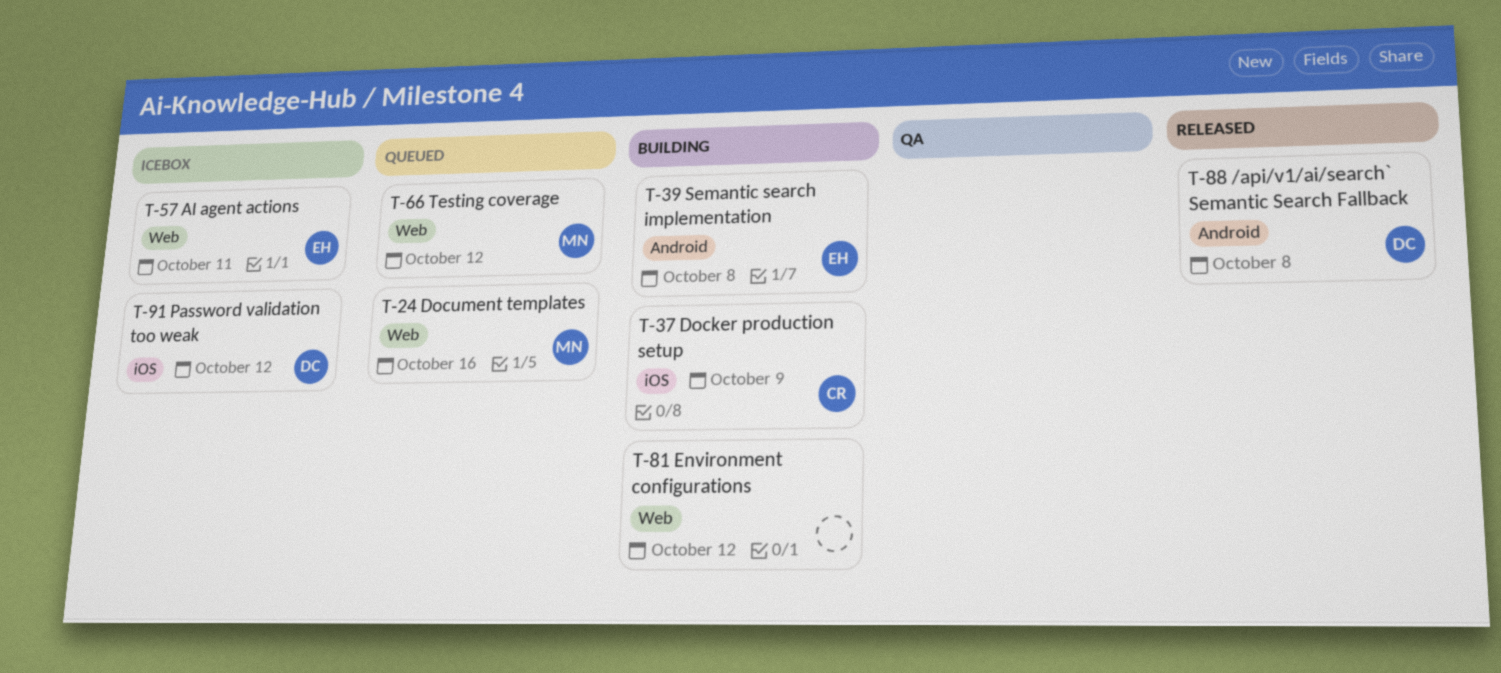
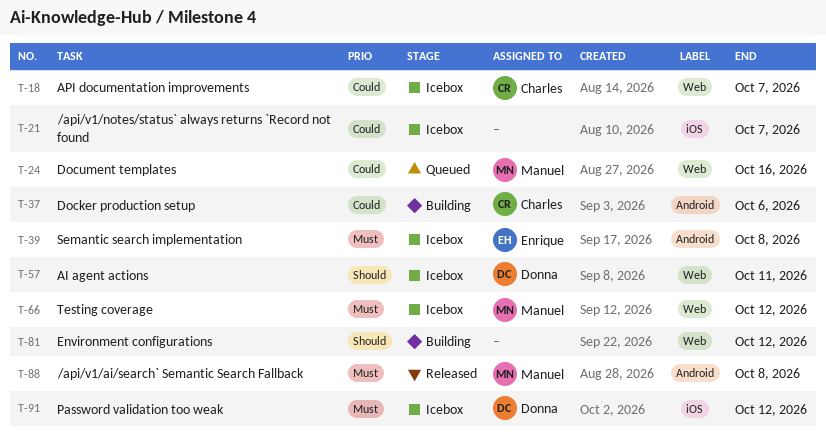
T-18: none -> present
T-21: none -> present
T-37, label: iOS -> Android
T-37, due: Oct 9 -> Oct 6
T-39, status: Building -> Icebox
T-57, owner: Enrique -> Donna
T-66, status: Queued -> Icebox
T-88, owner: Donna -> Manuel

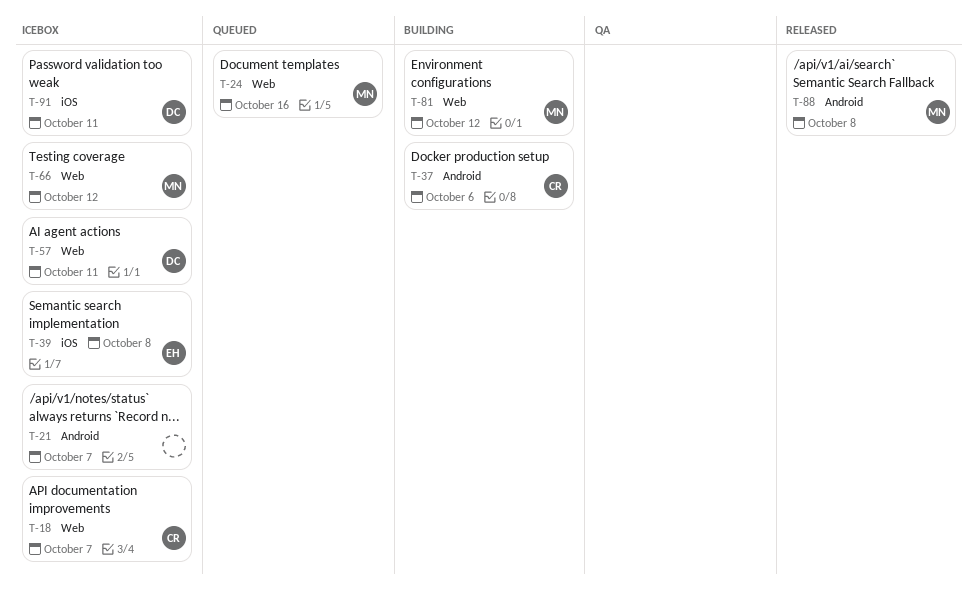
T-21, label: iOS -> Android
T-39, label: Android -> iOS
T-81, owner: none -> Manuel
T-91, due: Oct 12 -> Oct 11

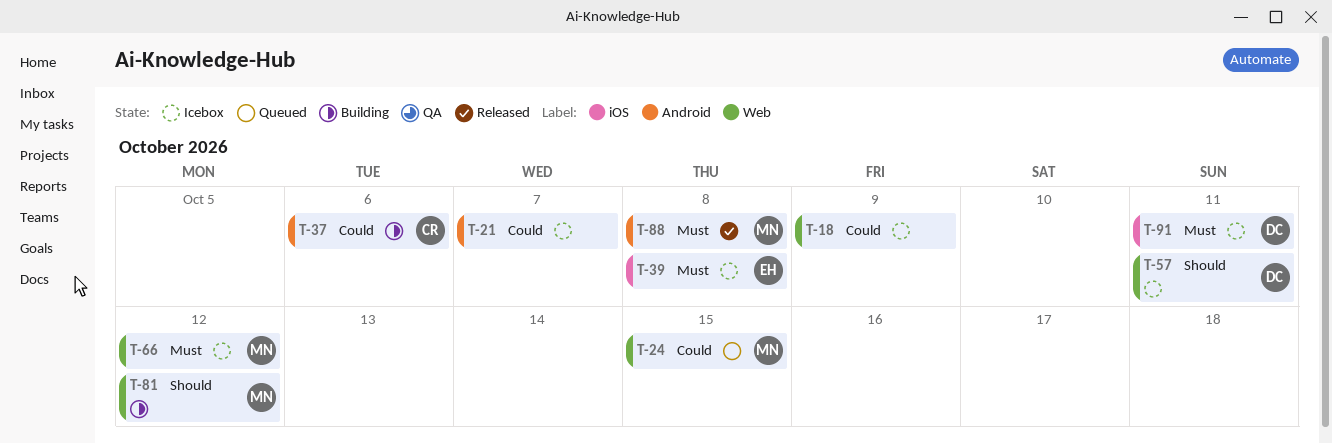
T-18, owner: CR -> none
T-18, due: Oct 7 -> Oct 9
T-24, due: Oct 16 -> Oct 15

